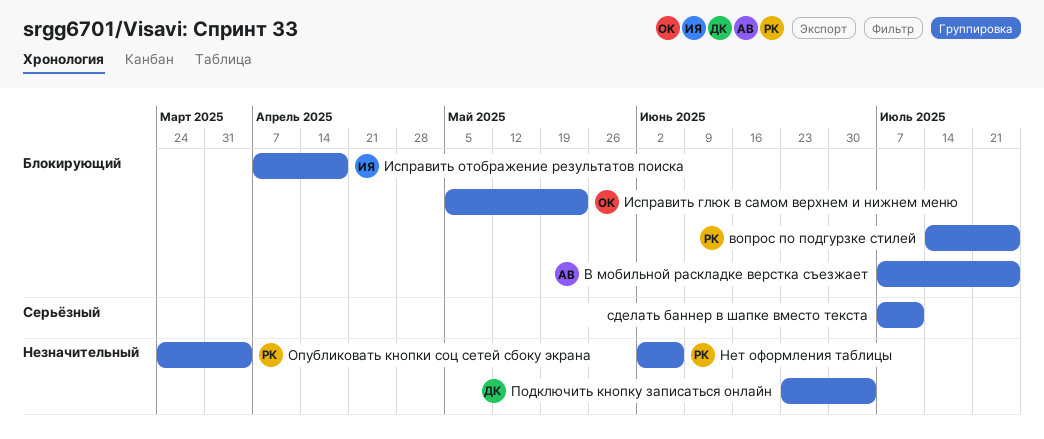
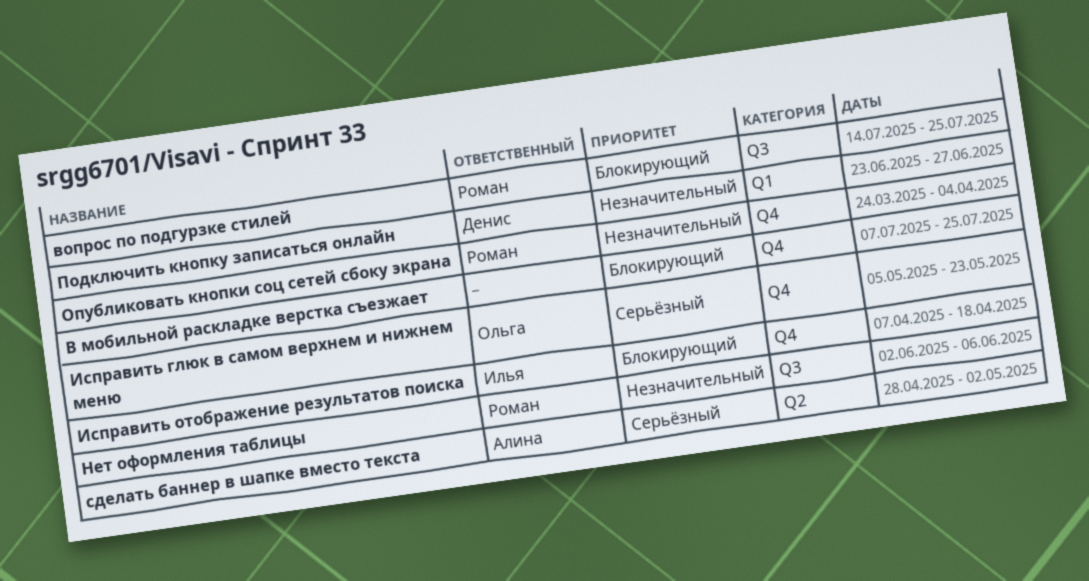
В мобильной раскладке верстка съезжает, owner: Алина -> none
Исправить глюк в самом верхнем и нижнем меню, priority: Блокирующий -> Серьёзный
Подключить кнопку записаться онлайн, due: Jul 4 -> Jun 27
сделать баннер в шапке вместо текста, owner: none -> Алина
сделать баннер в шапке вместо текста, start: Jul 7 -> Apr 28
сделать баннер в шапке вместо текста, due: Jul 11 -> May 2

